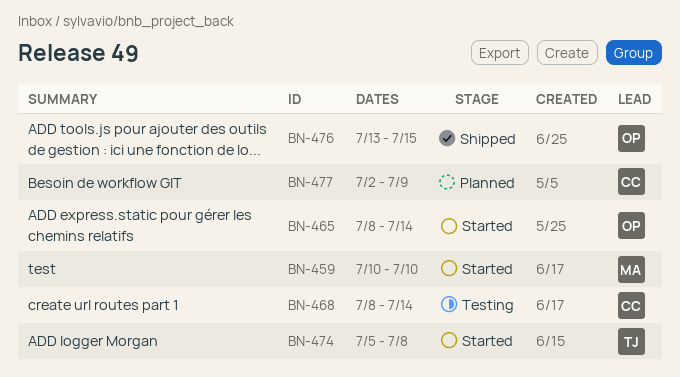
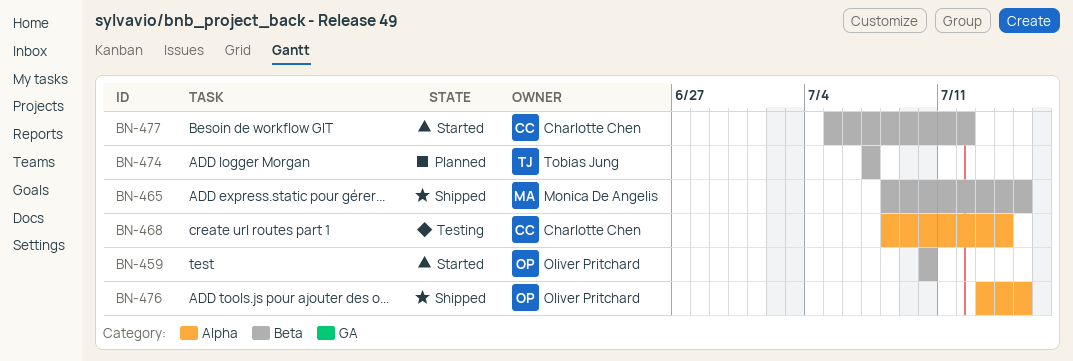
BN-459, owner: Monica De Angelis -> Oliver Pritchard
BN-465, status: Started -> Shipped
BN-465, owner: Oliver Pritchard -> Monica De Angelis
BN-465, due: Jul 14 -> Jul 15
BN-474, status: Started -> Planned
BN-474, start: Jul 5 -> Jul 7
BN-474, due: Jul 8 -> Jul 7
BN-477, status: Planned -> Started
BN-477, start: Jul 2 -> Jul 5
BN-477, due: Jul 9 -> Jul 12

